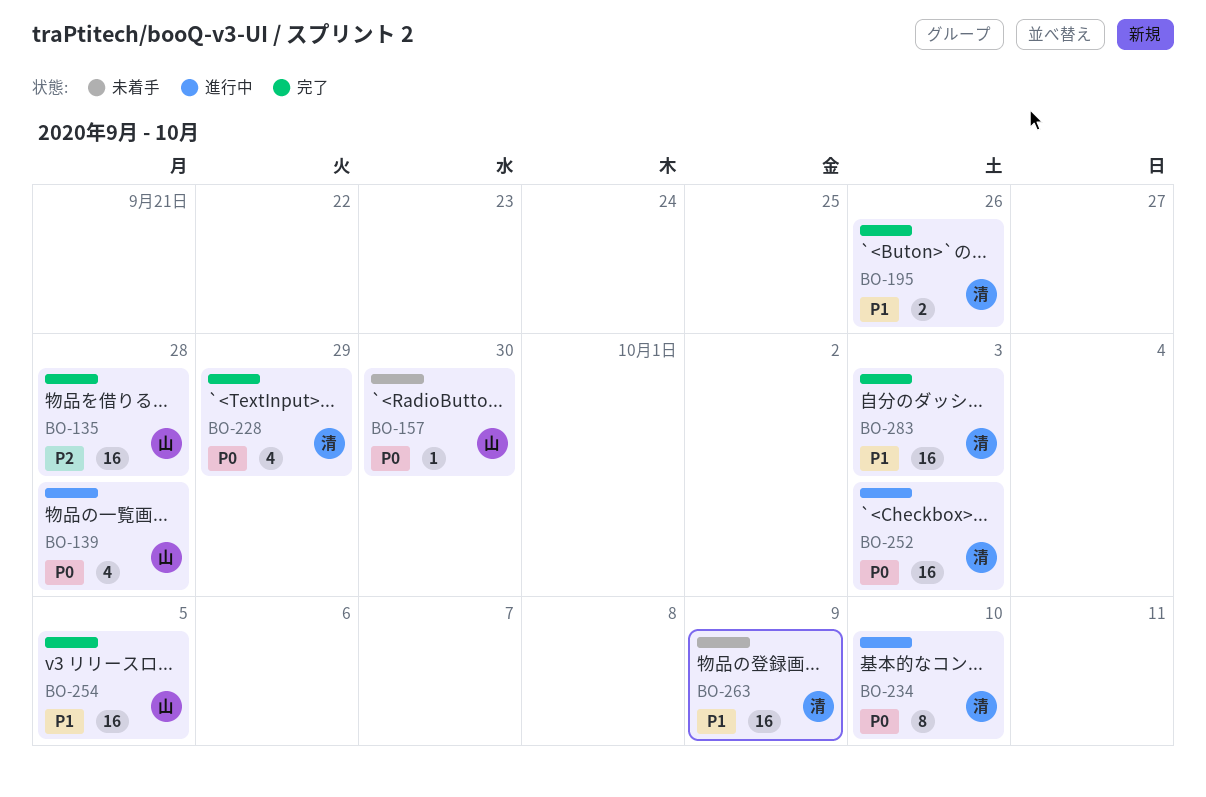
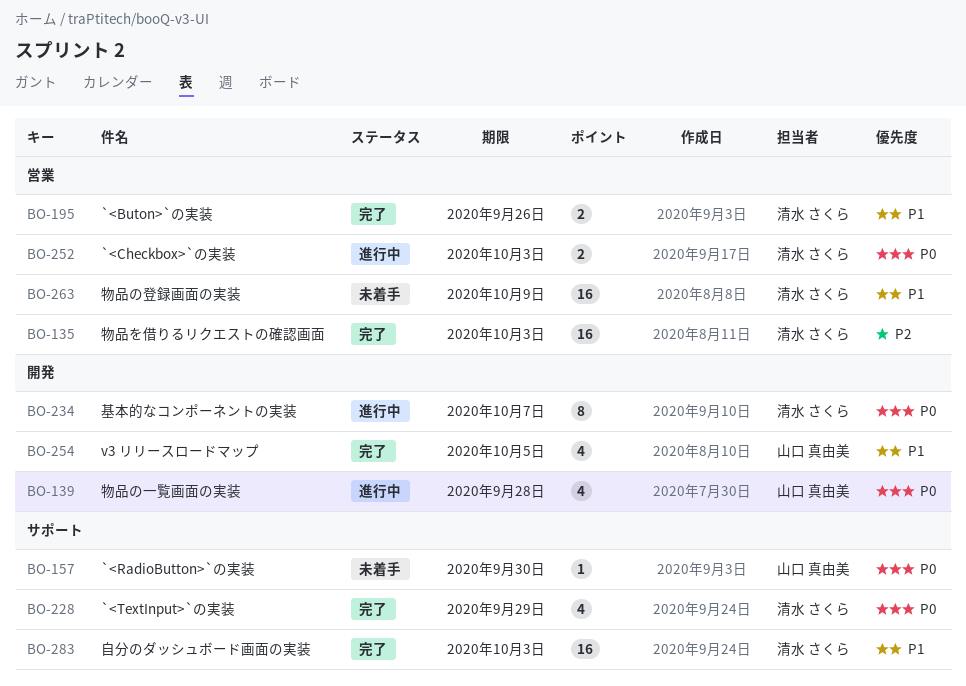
BO-135, owner: 山口 真由美 -> 清水 さくら
BO-135, due: Sep 28 -> Oct 3
BO-234, due: Oct 10 -> Oct 7
BO-252, estimate: 16 -> 2
BO-254, estimate: 16 -> 4

